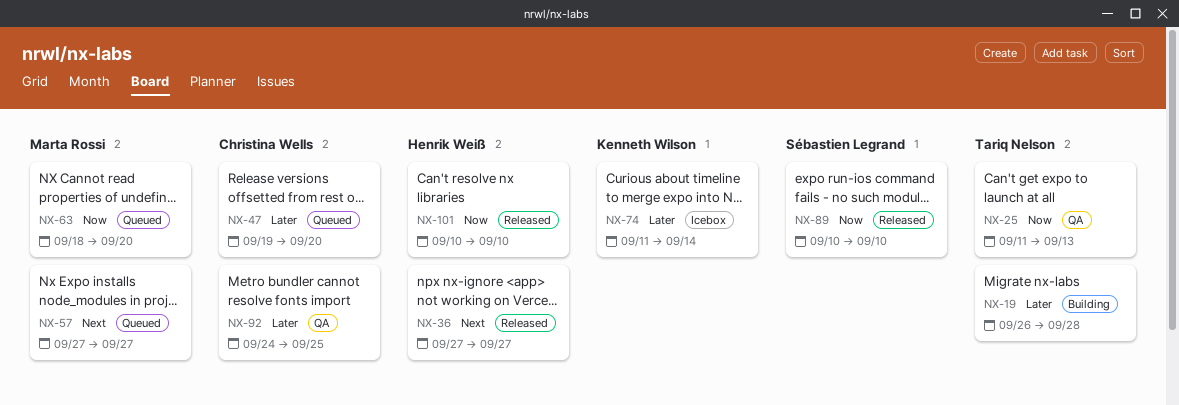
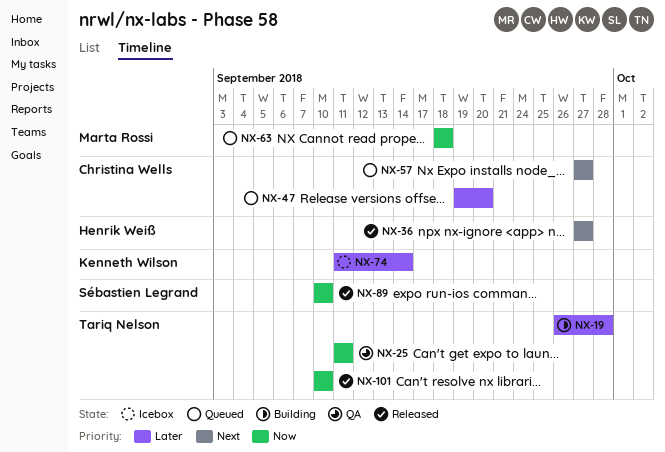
NX-25, due: Sep 13 -> Sep 11
NX-57, owner: Marta Rossi -> Christina Wells
NX-63, due: Sep 20 -> Sep 18
NX-92: present -> none
NX-101, owner: Henrik Weiß -> Tariq Nelson

